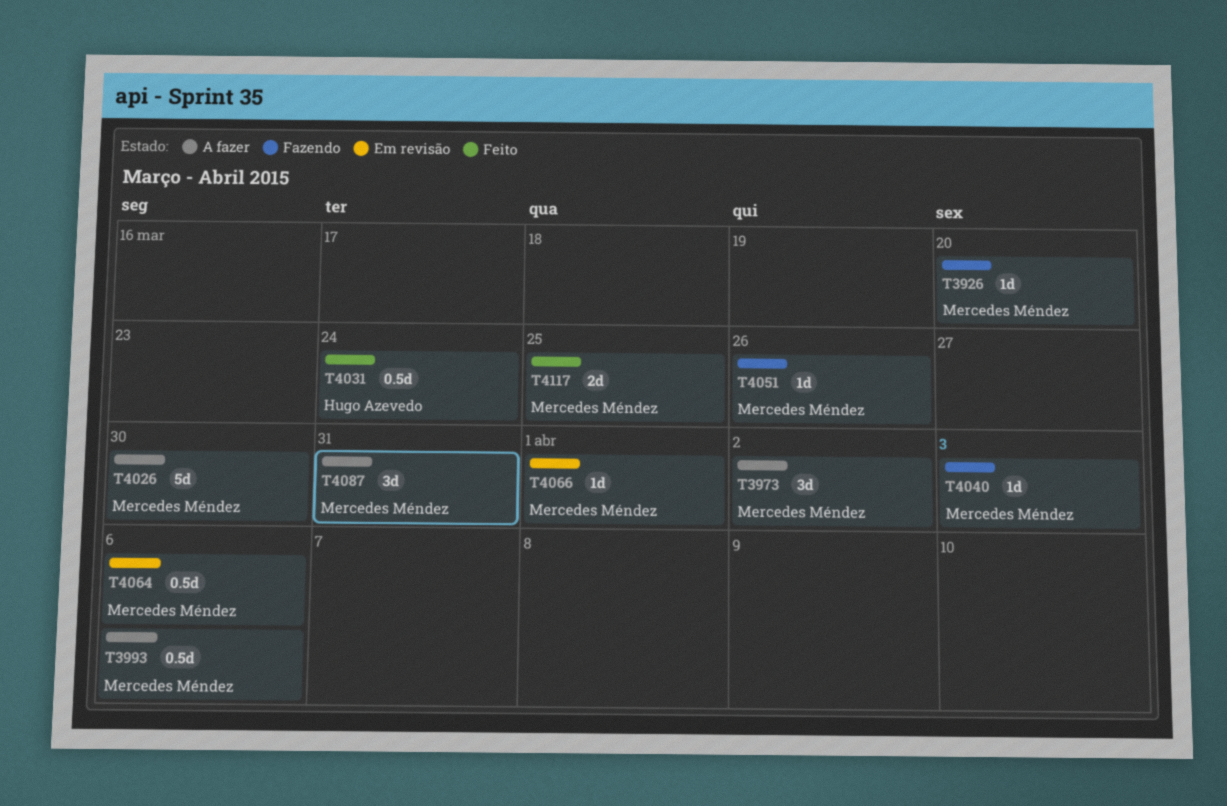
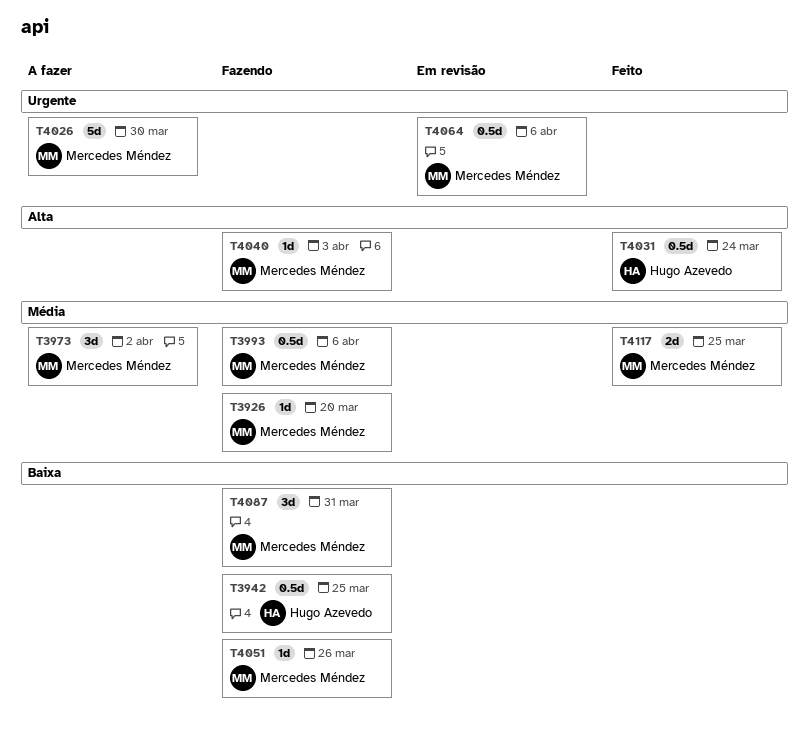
T3942: none -> present
T3993, status: A fazer -> Fazendo
T4066: present -> none
T4087, status: A fazer -> Fazendo

